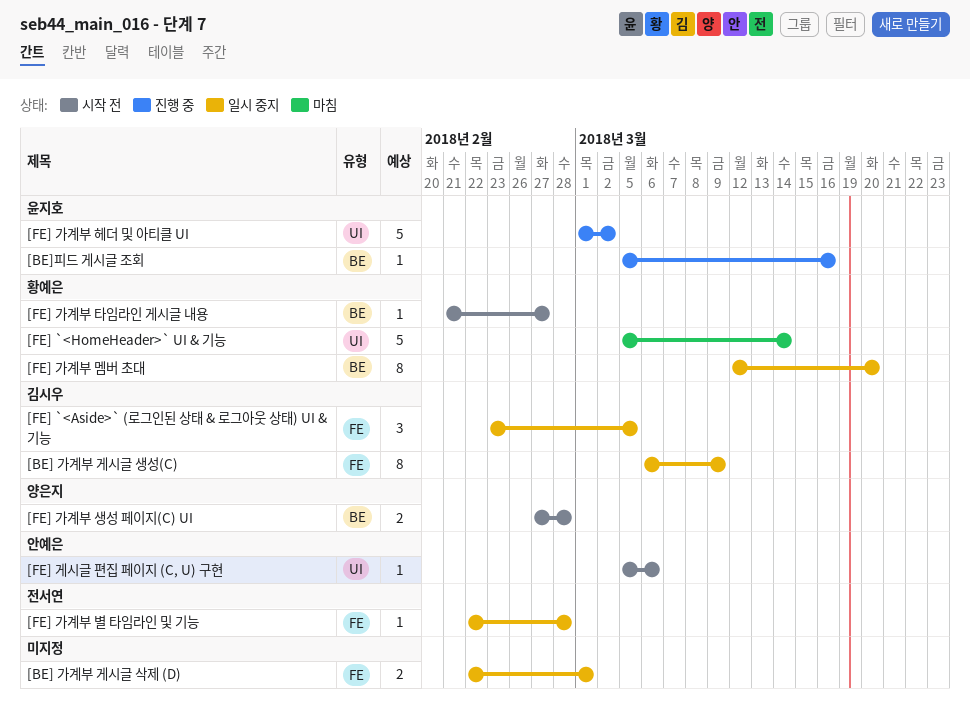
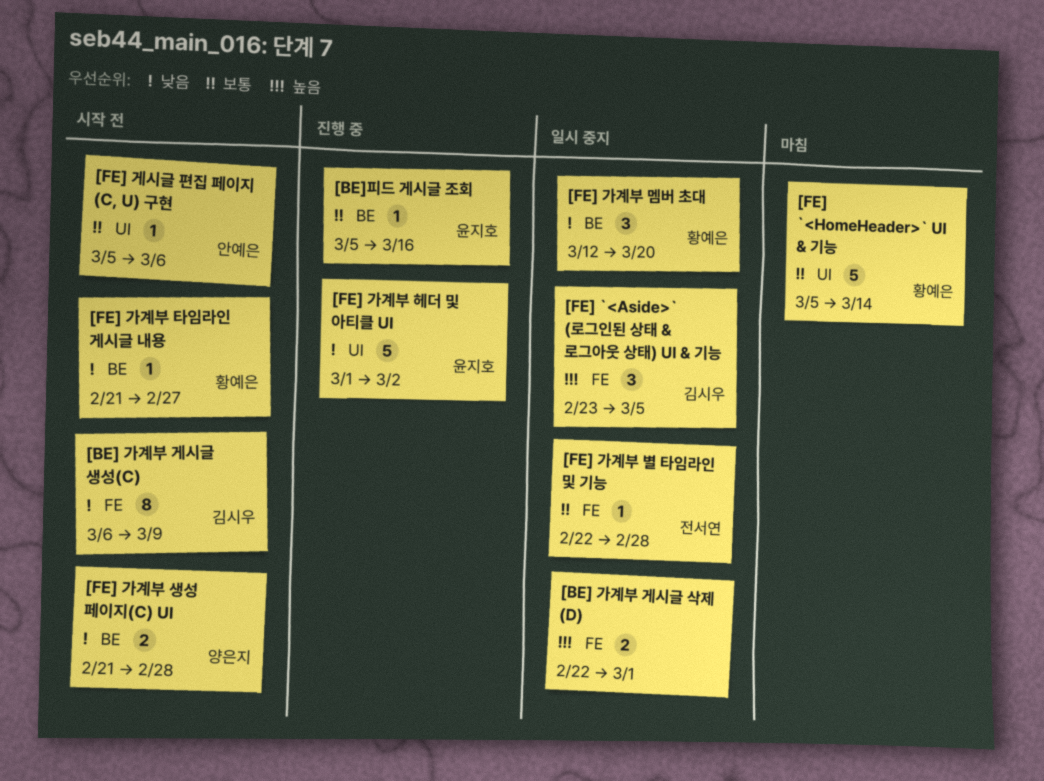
[BE] 가계부 게시글 생성(C), status: 일시 중지 -> 시작 전
[FE] 가계부 멤버 초대, estimate: 8 -> 3
[FE] 가계부 생성 페이지(C) UI, start: Feb 27 -> Feb 21

